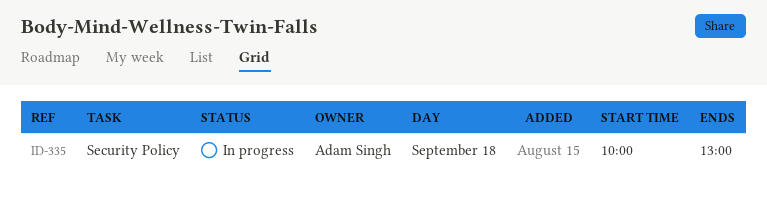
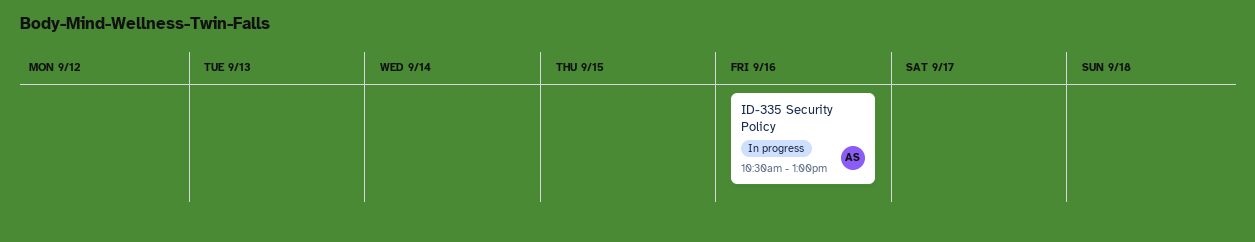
ID-335, day: Sep 18 -> Sep 16
ID-335, begins: 10:00 -> 10:30

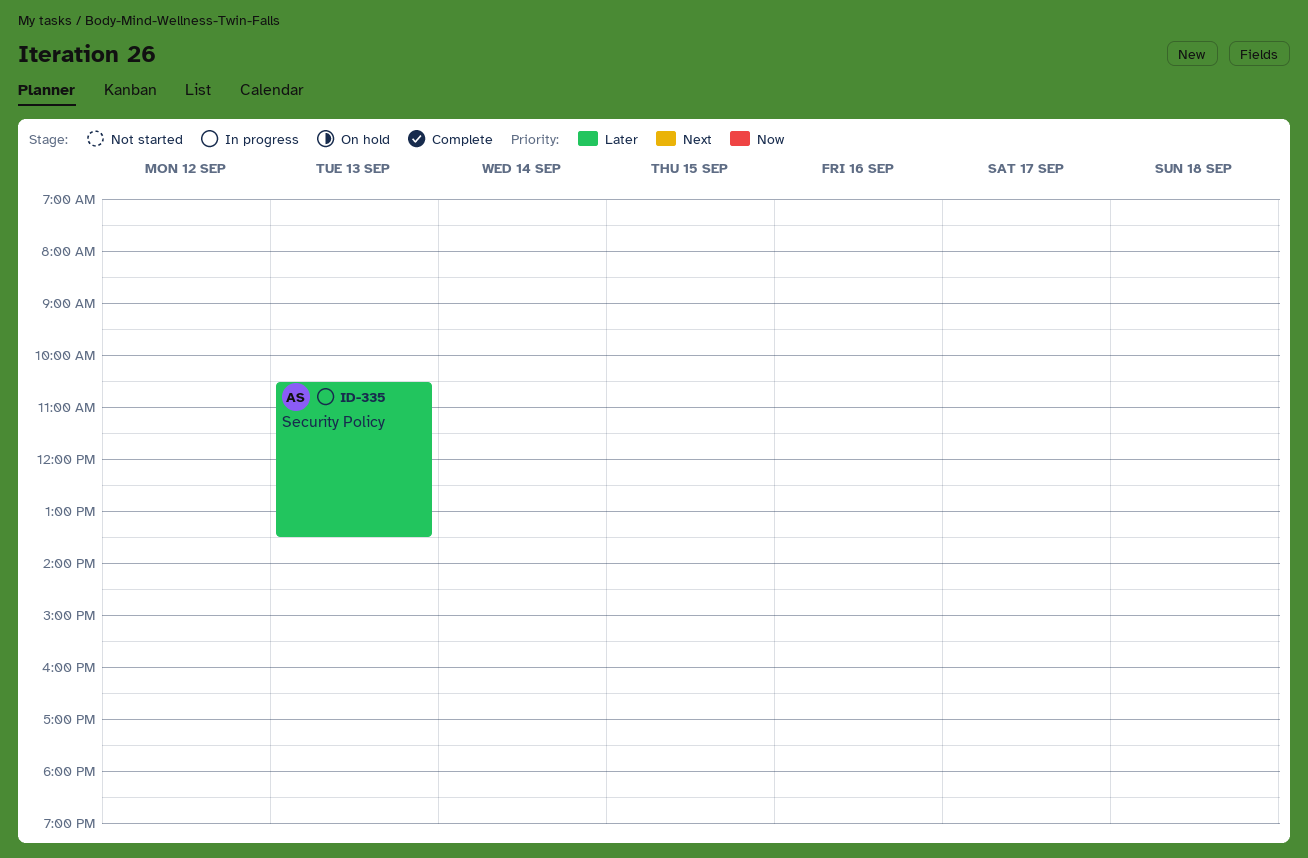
ID-335, day: Sep 16 -> Sep 13
ID-335, ends: 13:00 -> 13:30

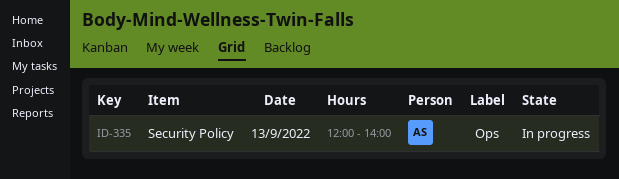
ID-335, begins: 10:30 -> 12:00
ID-335, ends: 13:30 -> 14:00

